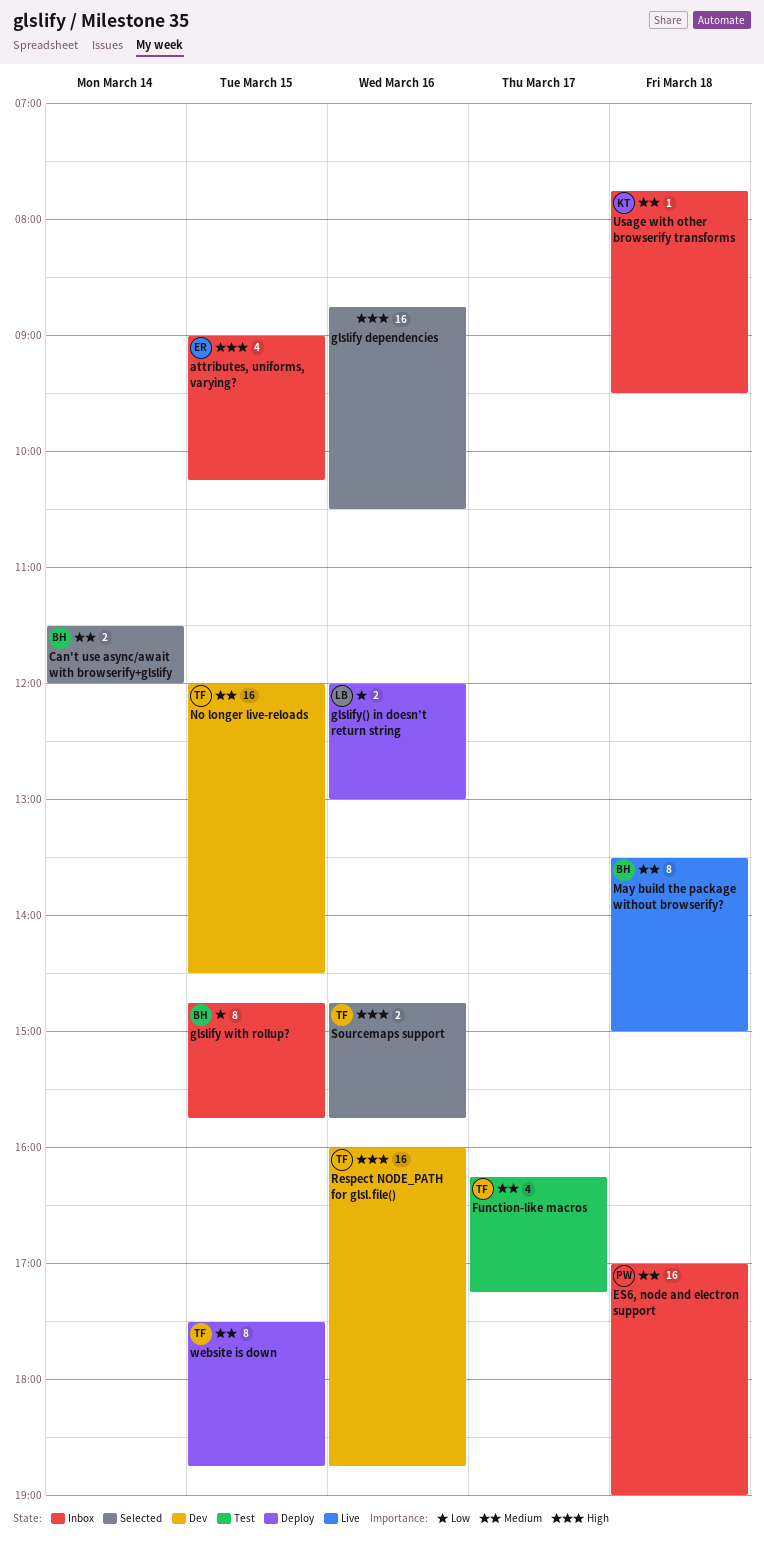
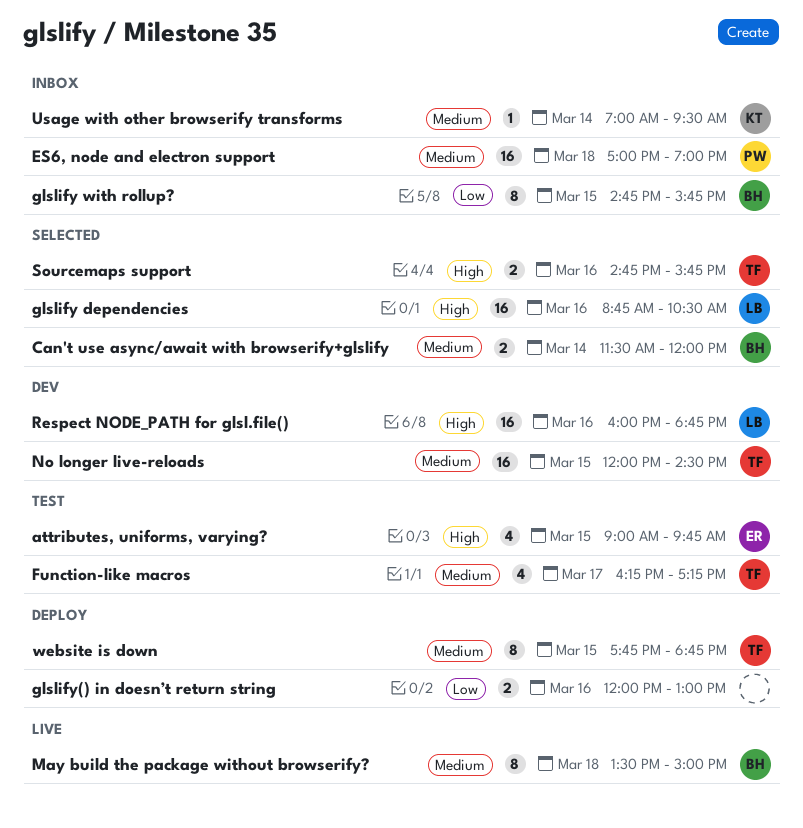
attributes, uniforms, varying?, status: Inbox -> Test
attributes, uniforms, varying?, ends: 10:15 -> 09:45
glslify dependencies, owner: none -> LB
glslify() in doesn’t return string, owner: LB -> none
Respect NODE_PATH for glsl.file(), owner: TF -> LB
Usage with other browserify transforms, day: Mar 18 -> Mar 14
Usage with other browserify transforms, begins: 07:45 -> 07:00
website is down, begins: 17:30 -> 17:45

